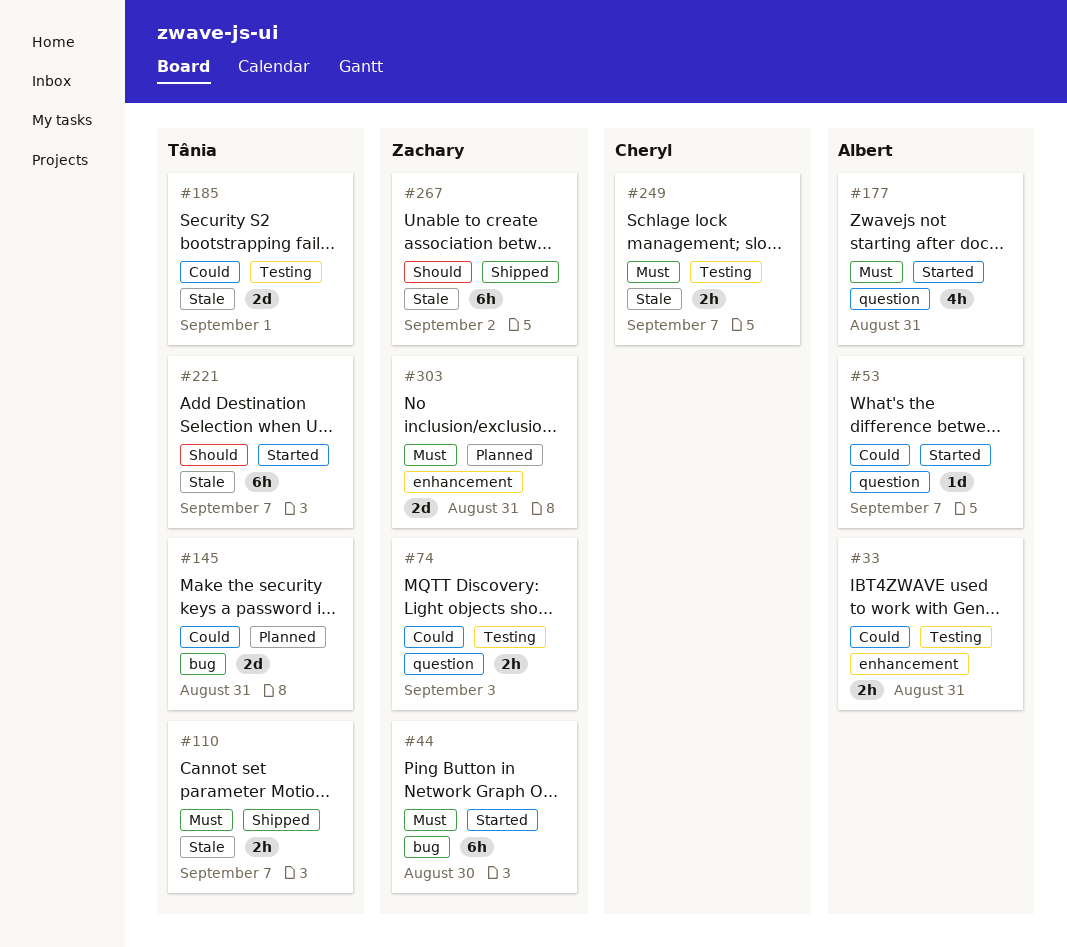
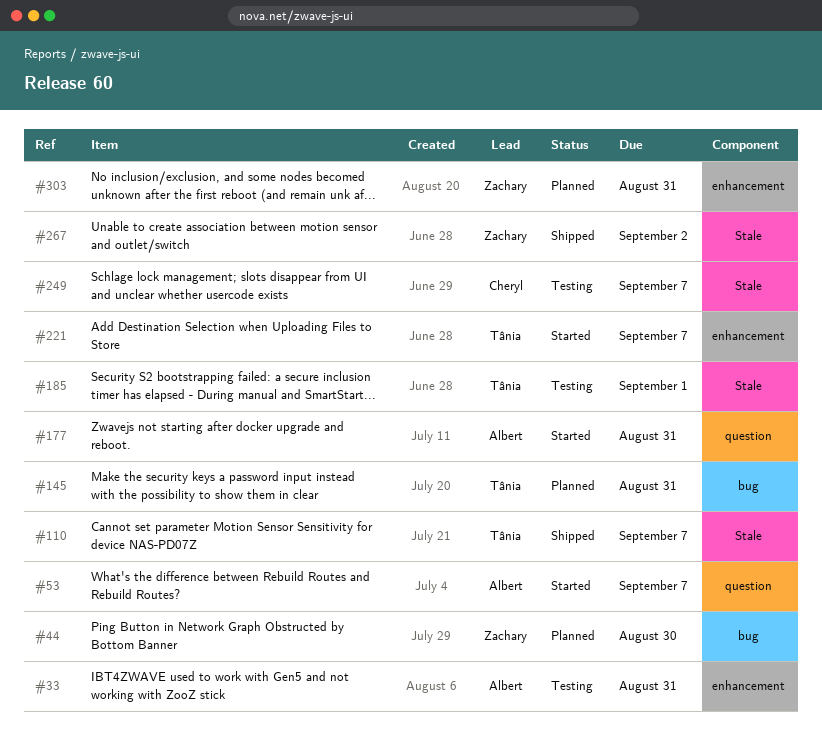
#44, status: Started -> Planned
#74: present -> none
#221, label: Stale -> enhancement

